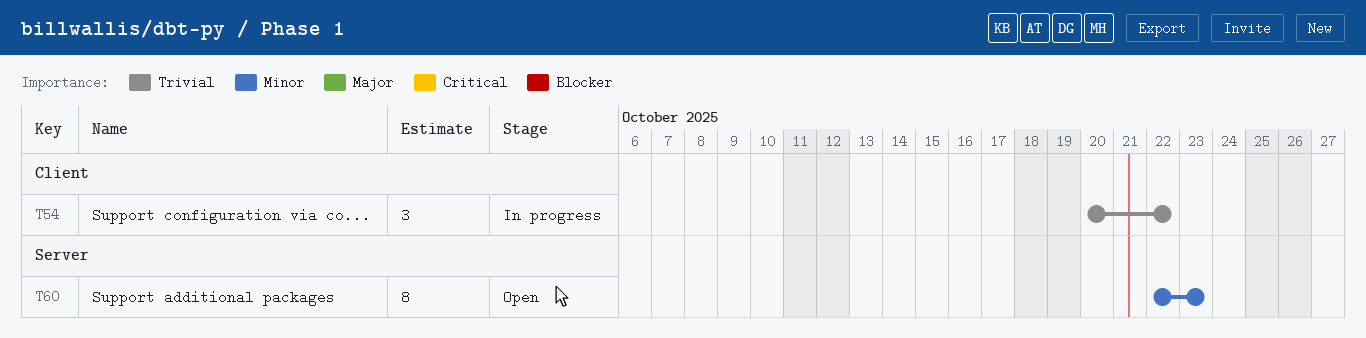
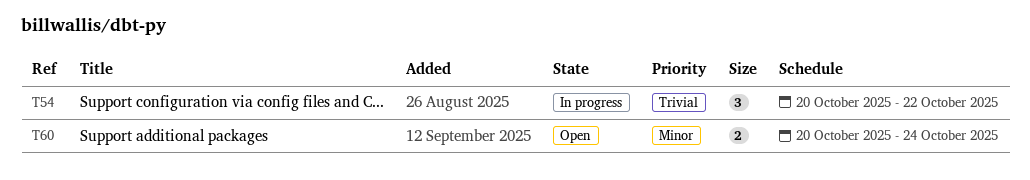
T60, estimate: 8 -> 2
T60, start: Oct 22 -> Oct 20
T60, due: Oct 23 -> Oct 24

